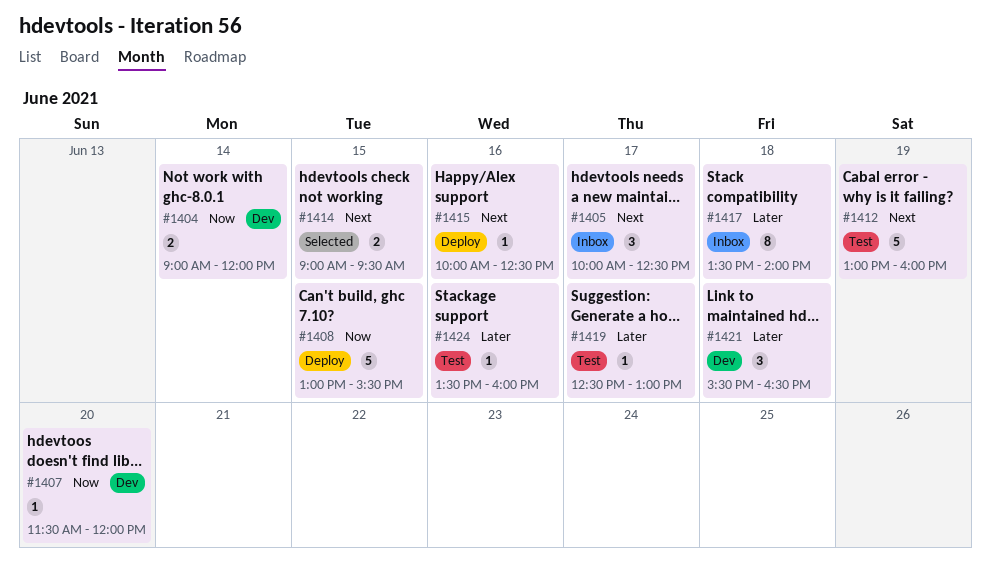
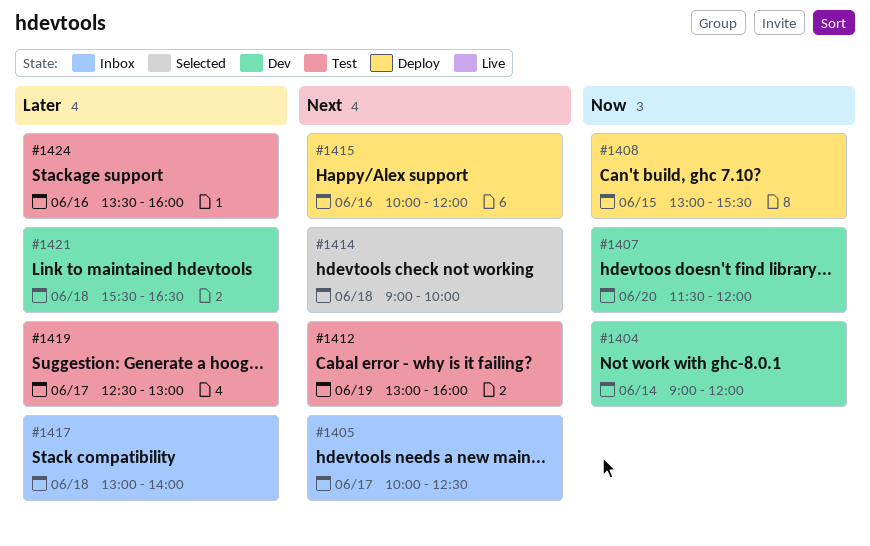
#1414, day: Jun 15 -> Jun 18
#1414, ends: 09:30 -> 10:00
#1415, ends: 12:30 -> 12:00
#1417, begins: 13:30 -> 13:00

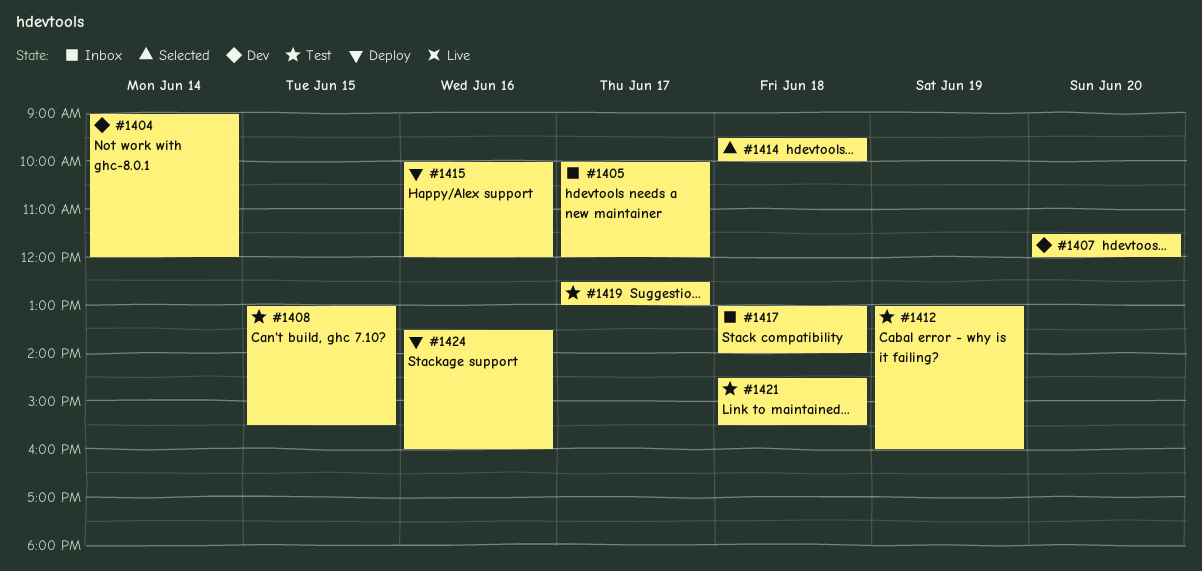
#1405, ends: 12:30 -> 12:00
#1408, status: Deploy -> Test
#1414, begins: 09:00 -> 09:30
#1421, status: Dev -> Test
#1421, begins: 15:30 -> 14:30
#1421, ends: 16:30 -> 15:30
#1424, status: Test -> Deploy

